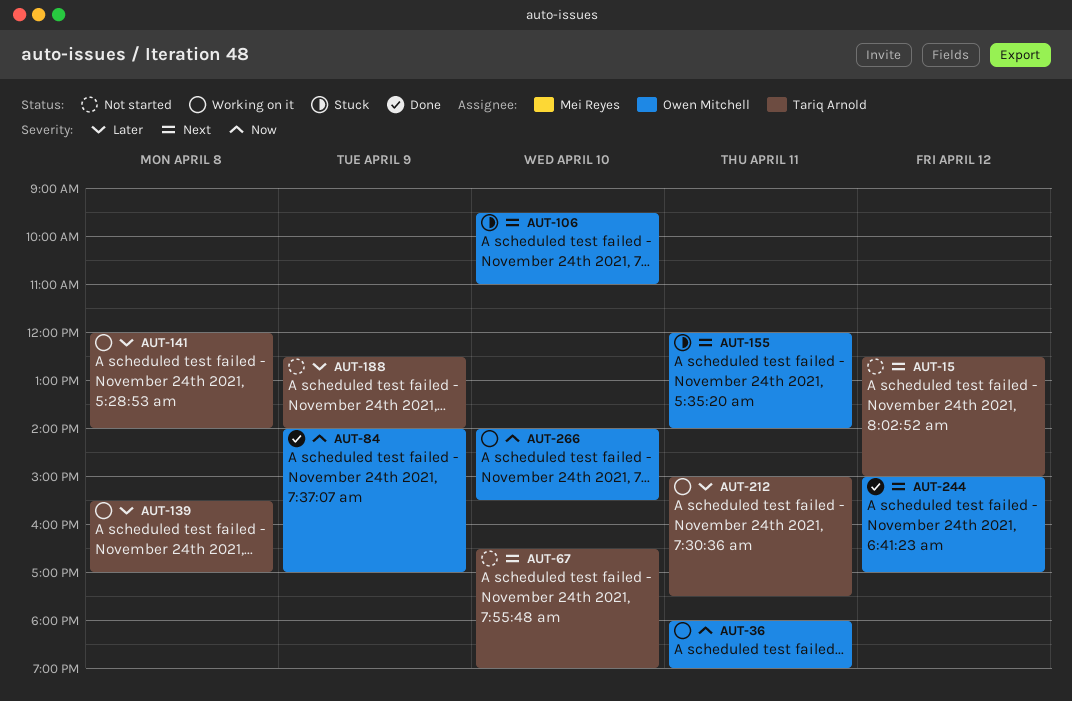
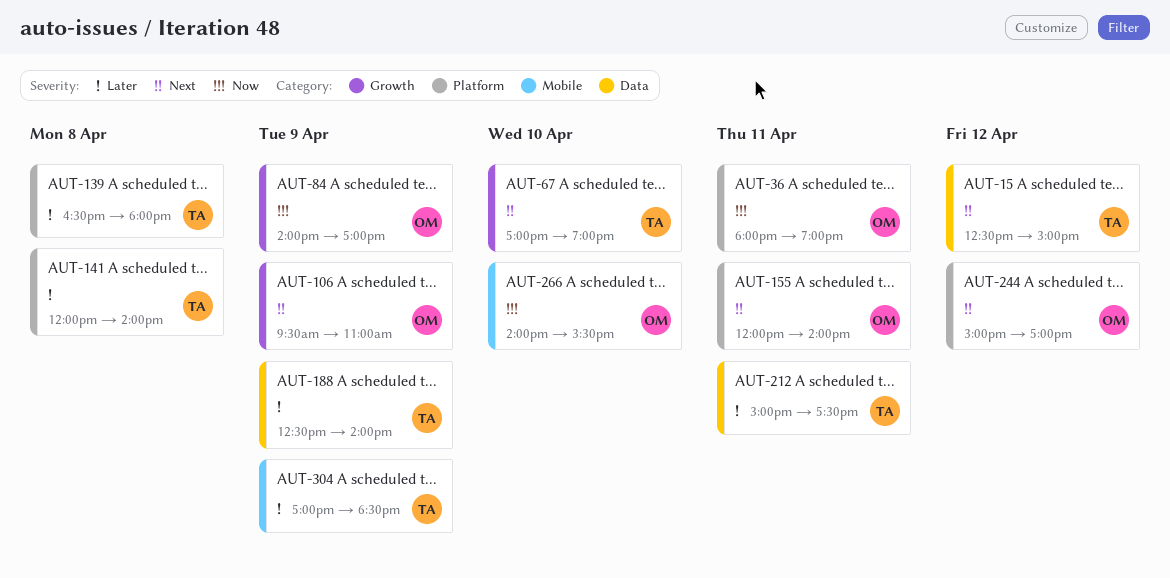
AUT-67, begins: 16:30 -> 17:00
AUT-106, day: Apr 10 -> Apr 9
AUT-139, begins: 15:30 -> 16:30
AUT-139, ends: 17:00 -> 18:00
AUT-304: none -> present

